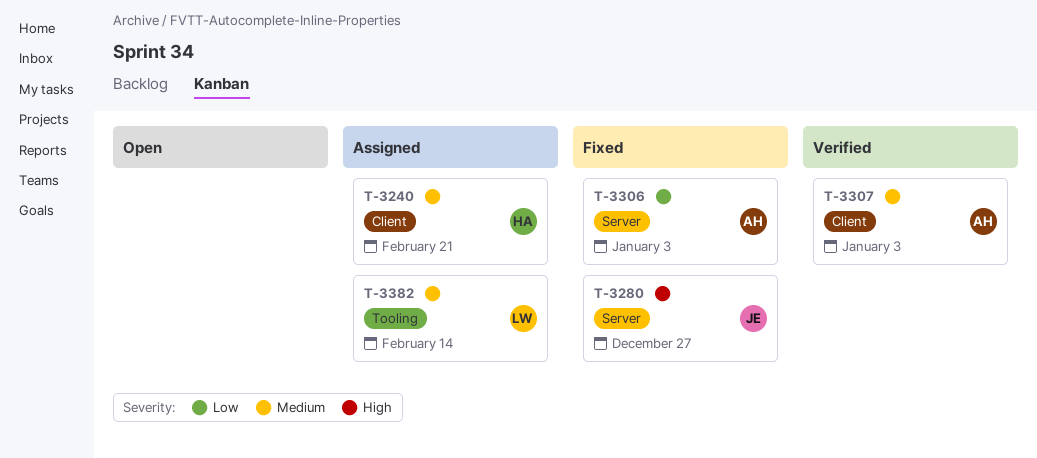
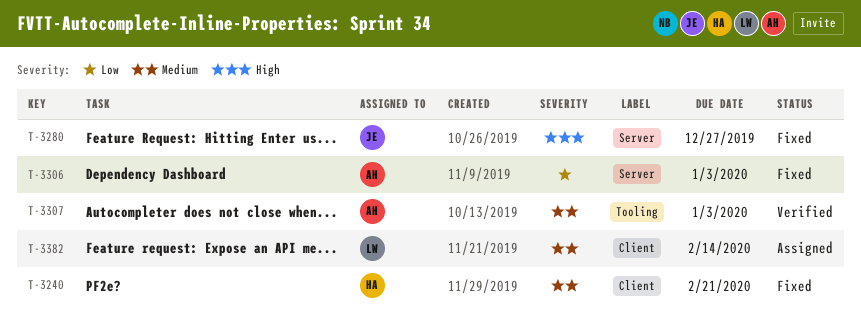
T-3240, status: Assigned -> Fixed
T-3307, label: Client -> Tooling
T-3382, label: Tooling -> Client

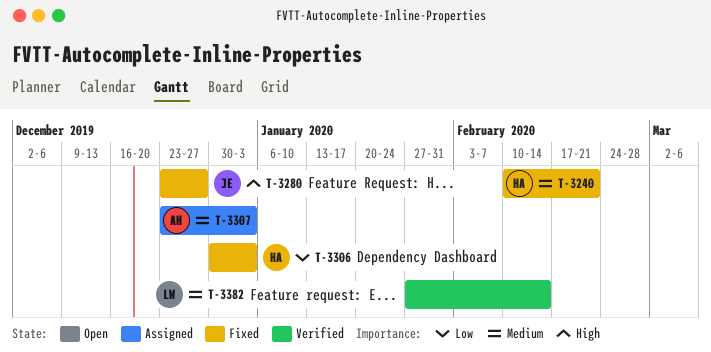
T-3306, owner: AH -> HA
T-3307, status: Verified -> Assigned
T-3382, status: Assigned -> Verified

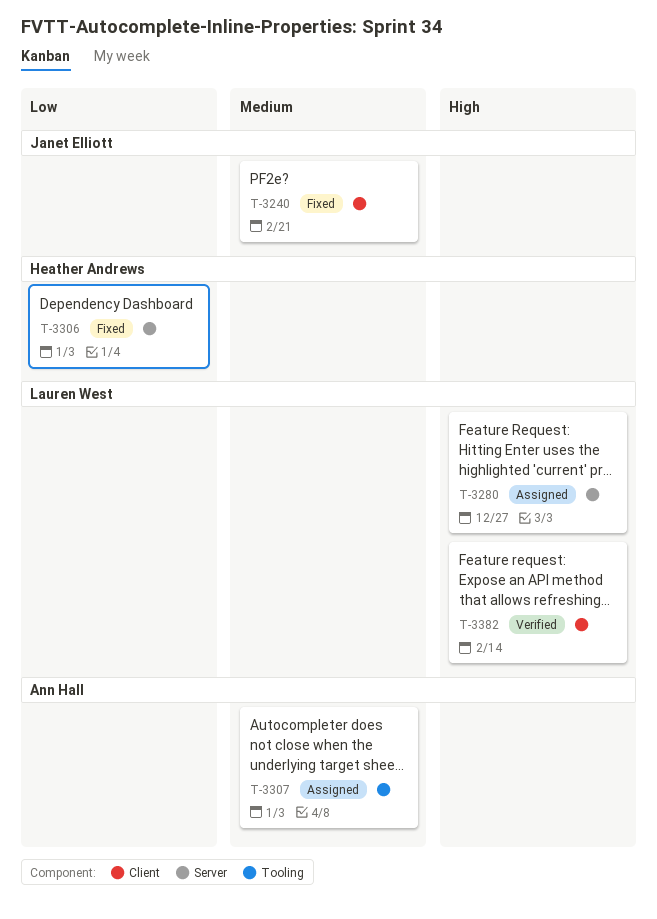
T-3240, owner: Heather Andrews -> Janet Elliott
T-3280, status: Fixed -> Assigned
T-3280, owner: Janet Elliott -> Lauren West
T-3382, priority: Medium -> High

